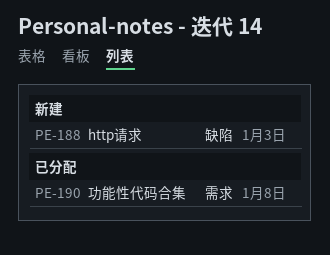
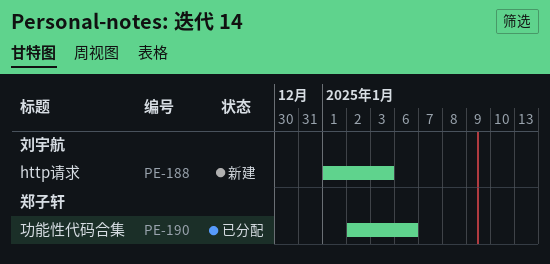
PE-190, due: Jan 8 -> Jan 6

